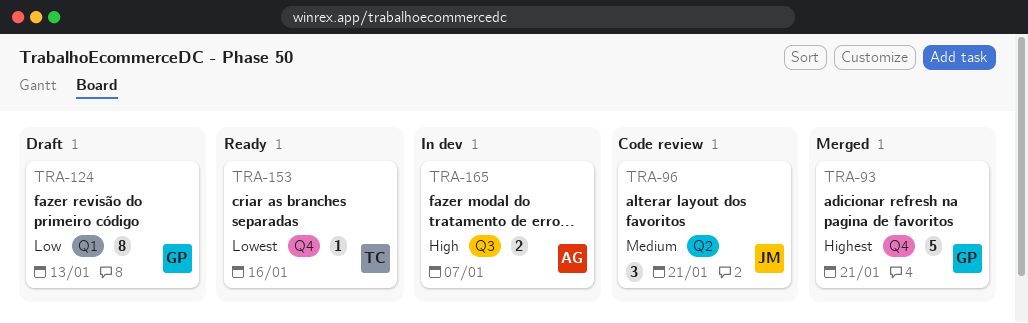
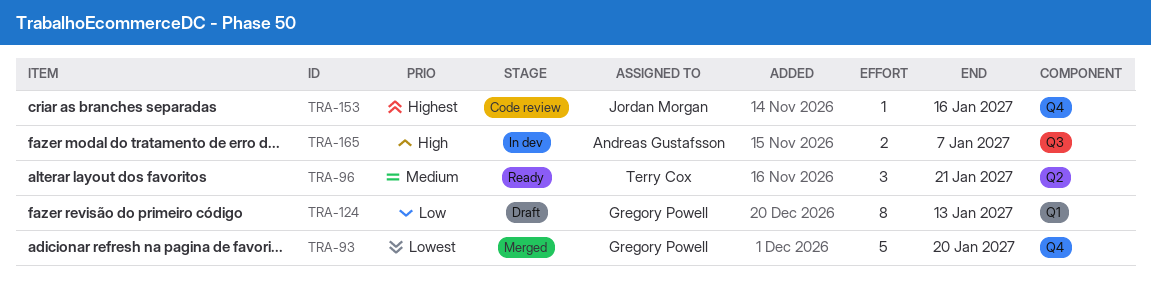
TRA-93, priority: Highest -> Lowest
TRA-93, due: Jan 21 -> Jan 20
TRA-96, status: Code review -> Ready
TRA-96, owner: Jordan Morgan -> Terry Cox
TRA-153, status: Ready -> Code review
TRA-153, owner: Terry Cox -> Jordan Morgan
TRA-153, priority: Lowest -> Highest

